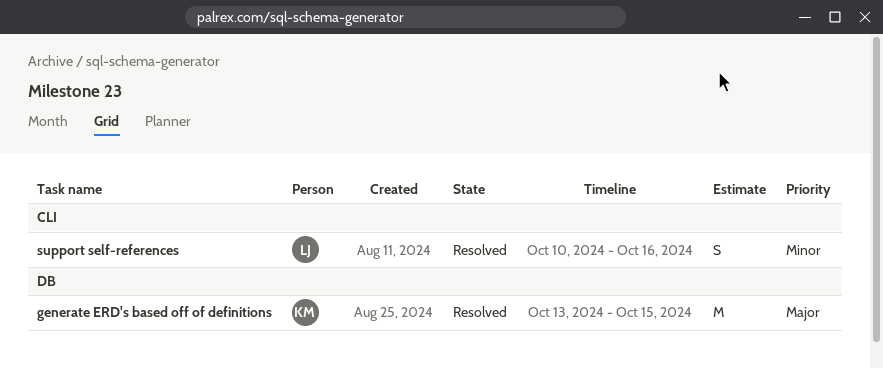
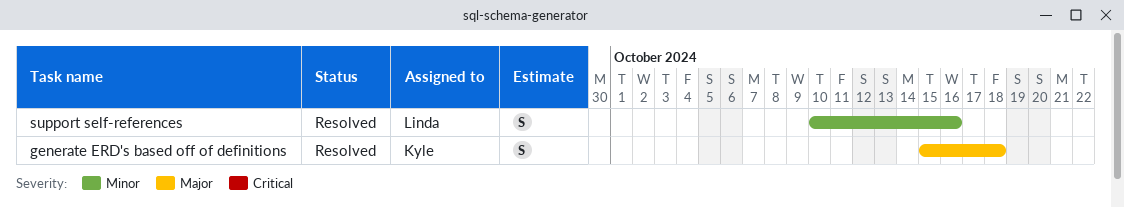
generate ERD's based off of definitions, estimate: M -> S
generate ERD's based off of definitions, start: Oct 13 -> Oct 15
generate ERD's based off of definitions, due: Oct 15 -> Oct 18

